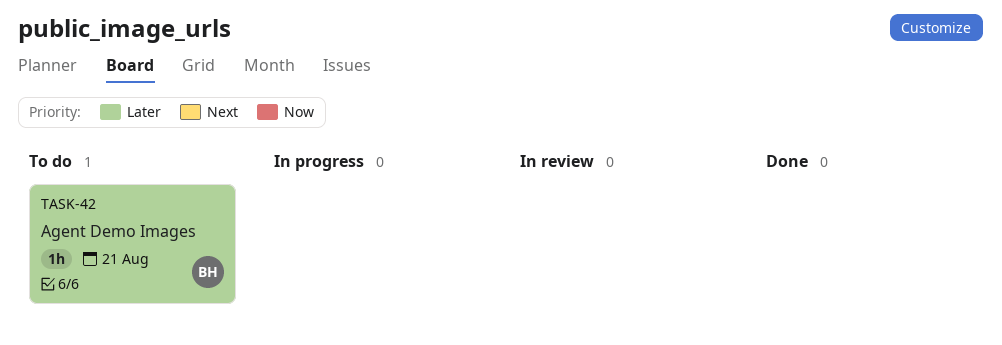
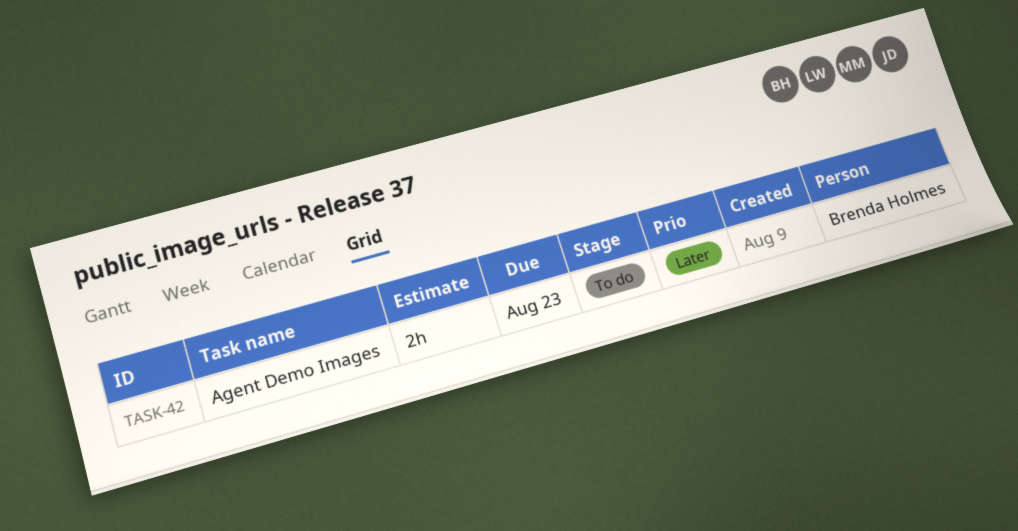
TASK-42, estimate: 1h -> 2h
TASK-42, due: Aug 21 -> Aug 23

